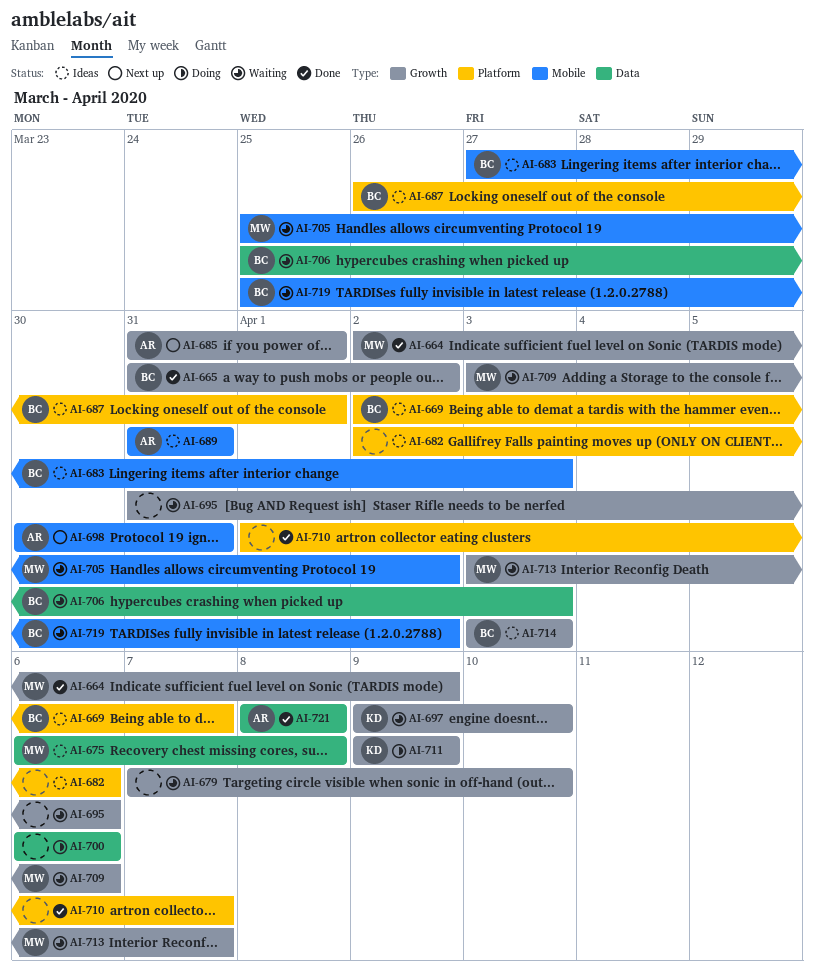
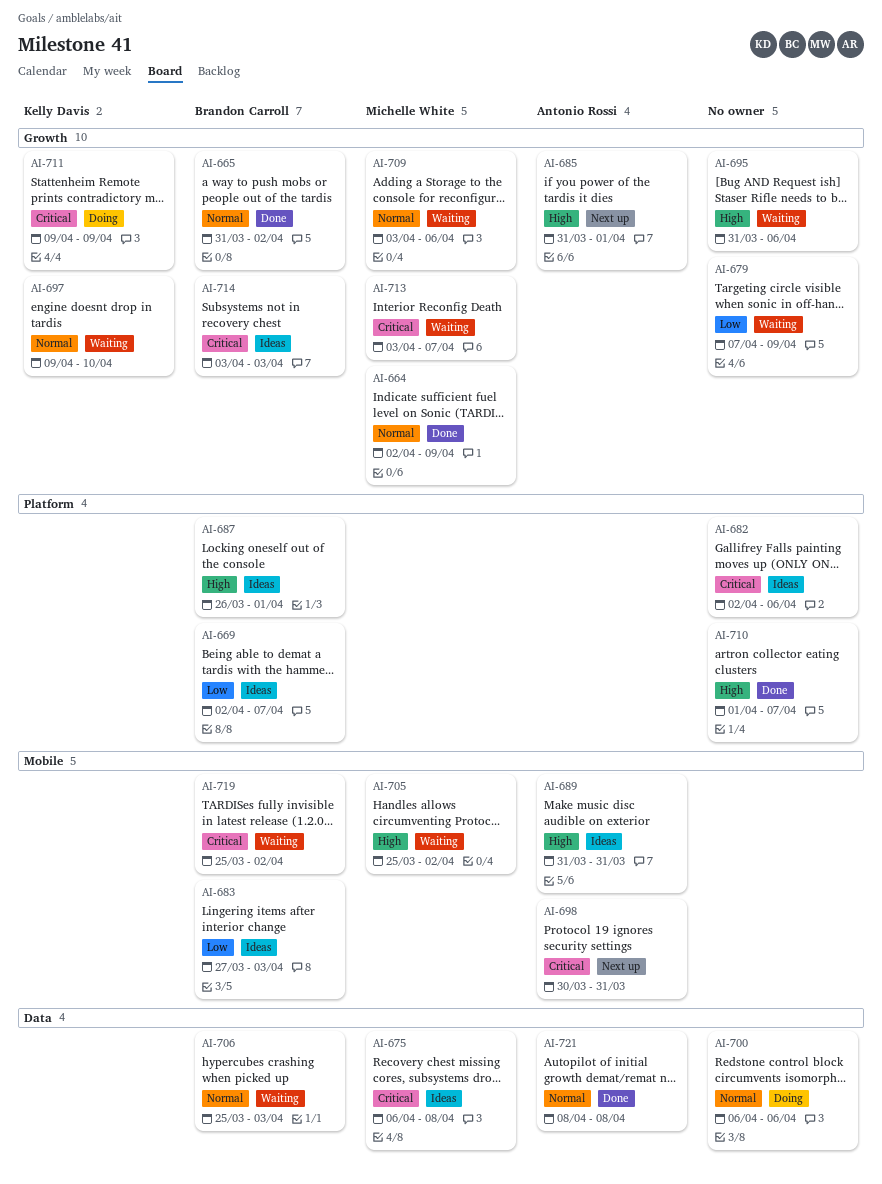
AI-679, due: Apr 10 -> Apr 9

